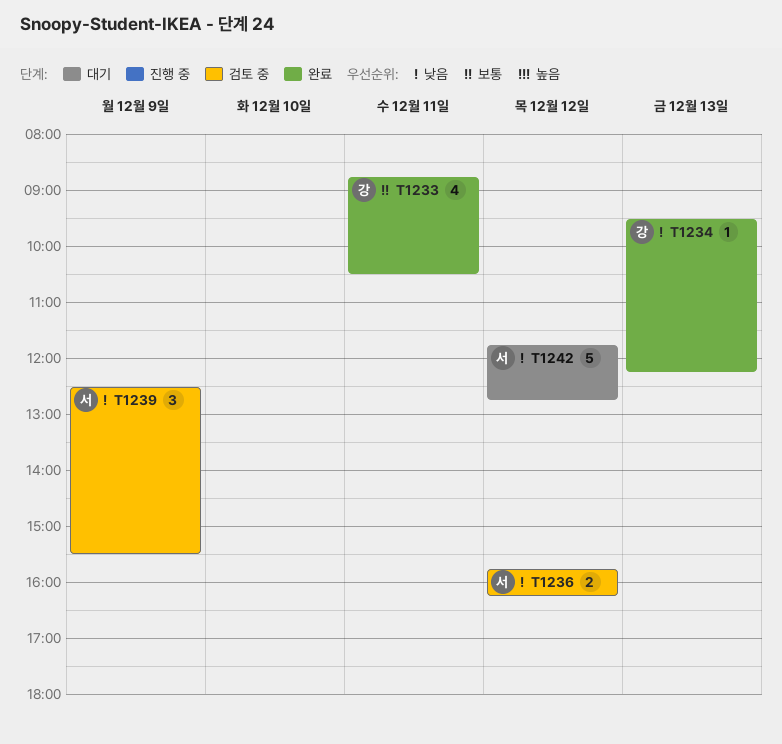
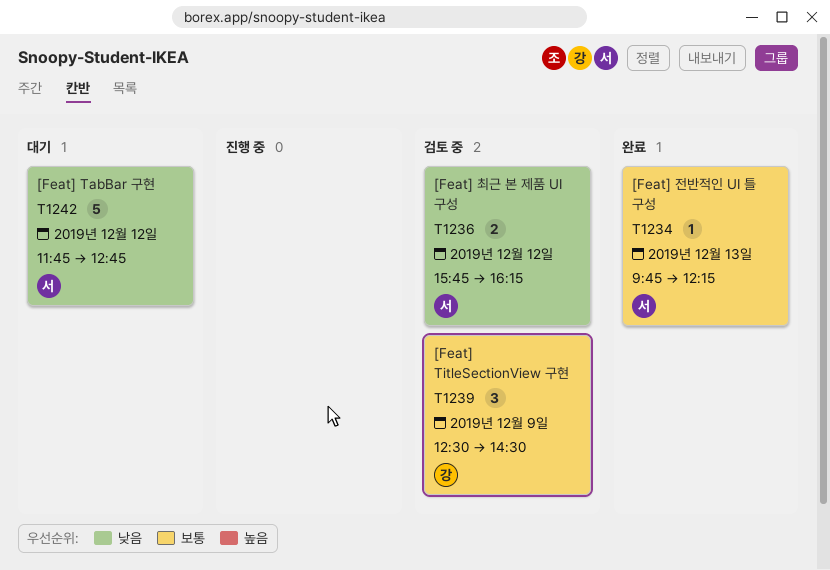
T1233: present -> none
T1234, owner: 강 -> 서
T1234, priority: 낮음 -> 보통
T1234, begins: 09:30 -> 09:45
T1239, owner: 서 -> 강
T1239, priority: 낮음 -> 보통
T1239, ends: 15:30 -> 14:30

